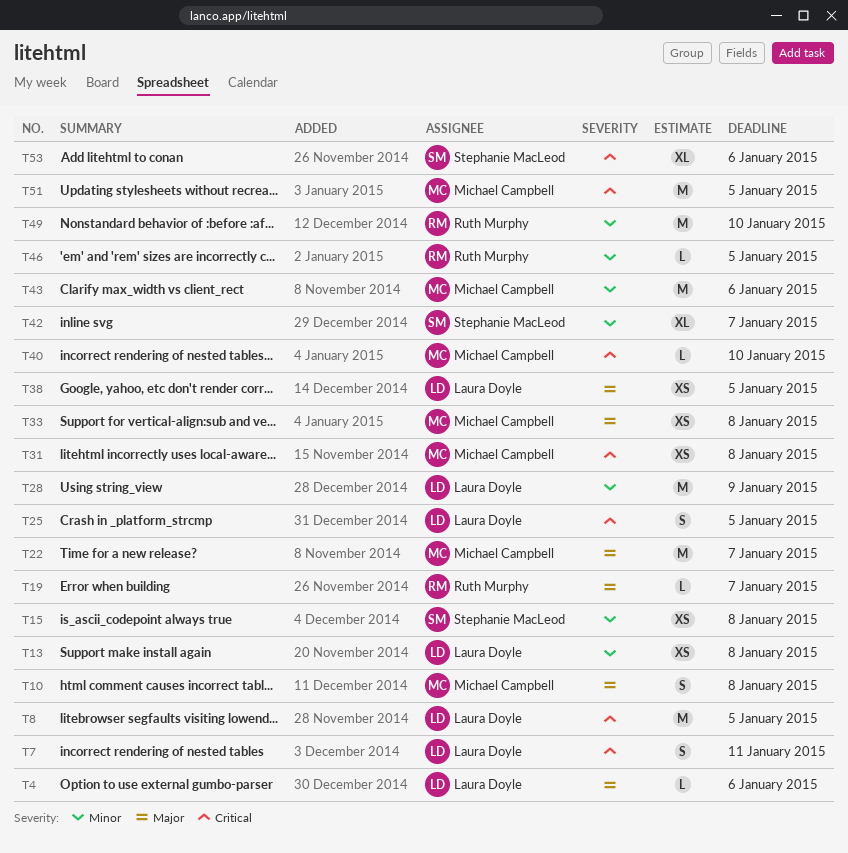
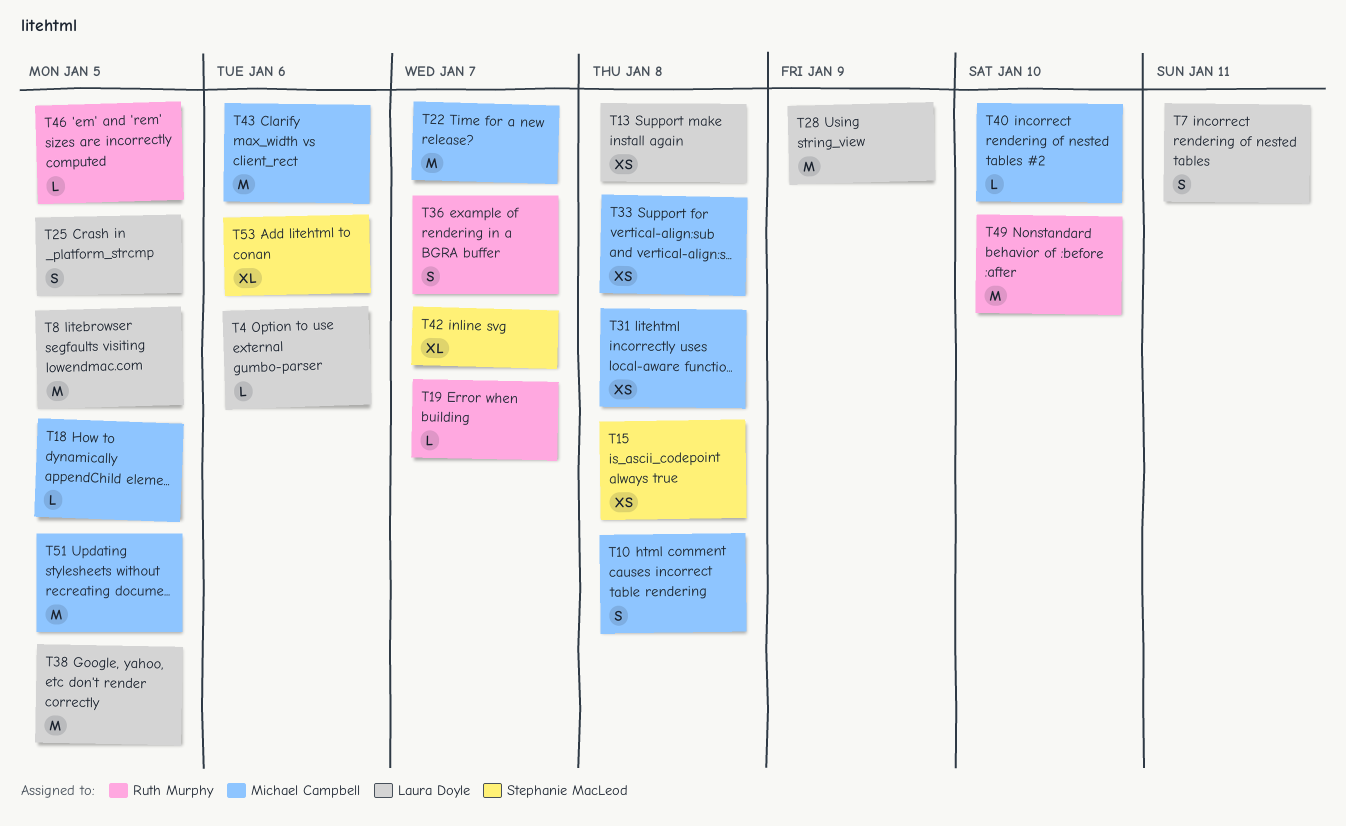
T18: none -> present
T36: none -> present
T38, estimate: XS -> M

